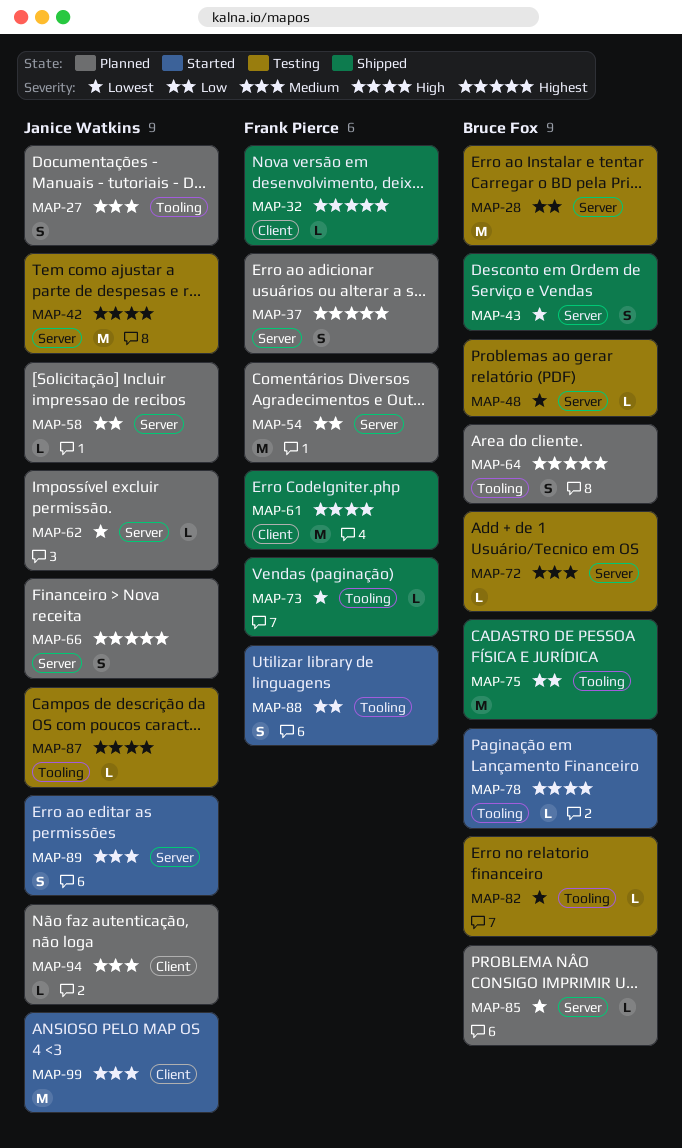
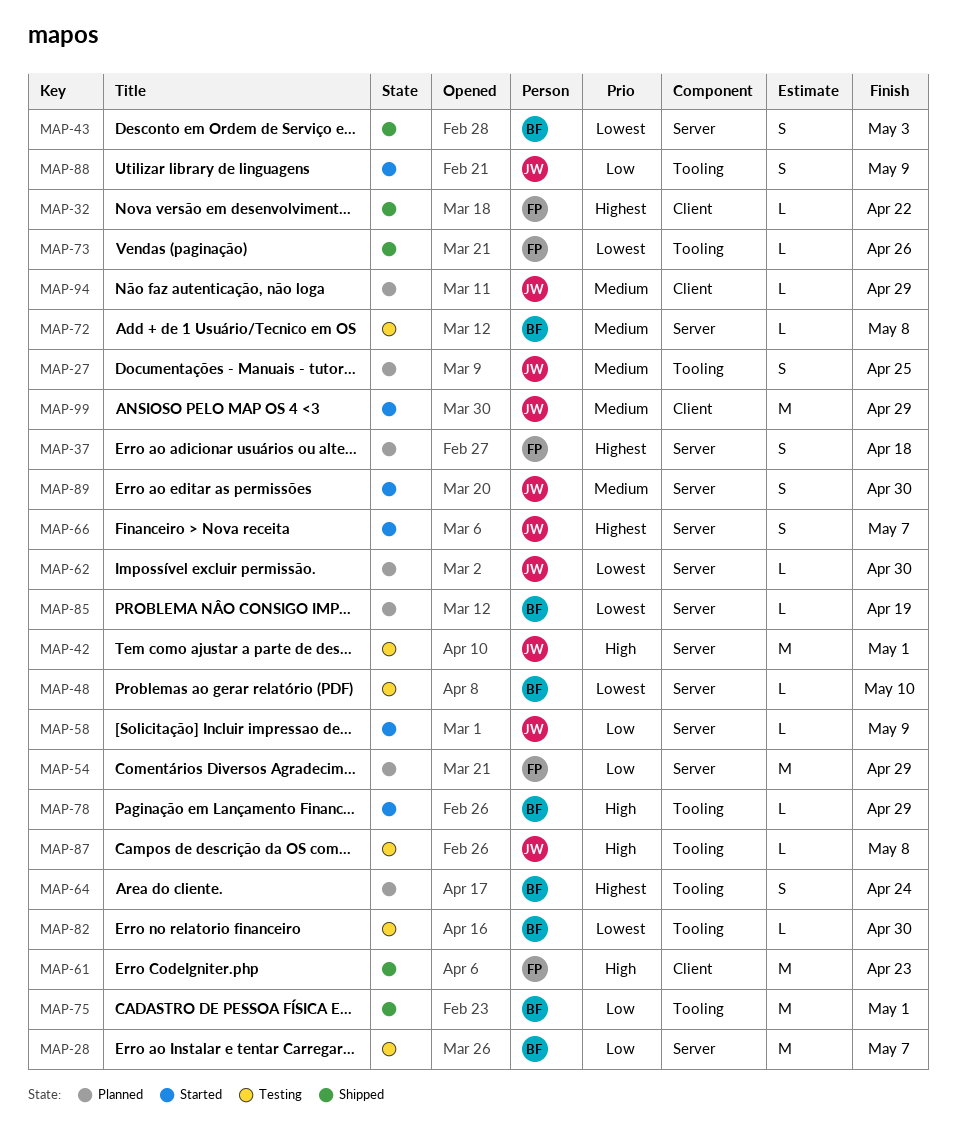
MAP-58, status: Planned -> Started
MAP-66, status: Planned -> Started
MAP-88, owner: Frank Pierce -> Janice Watkins

